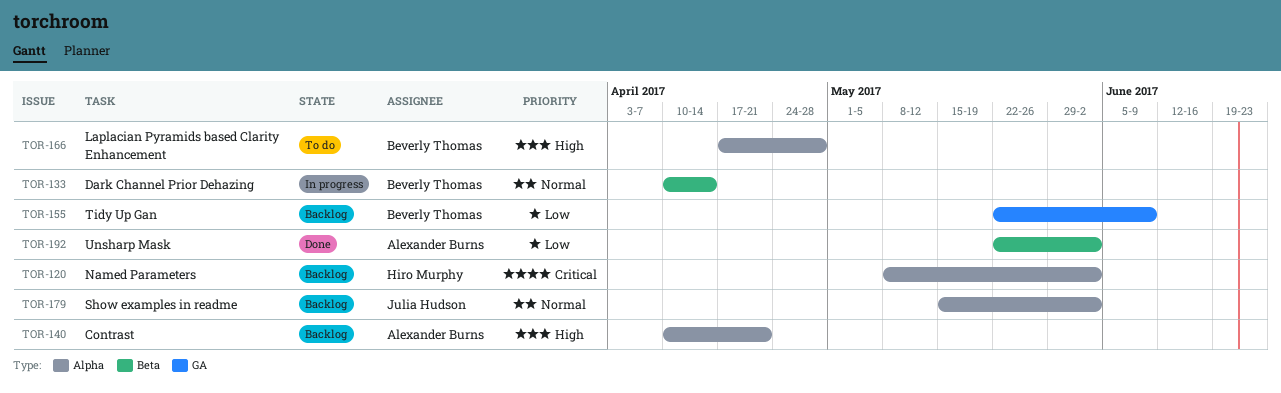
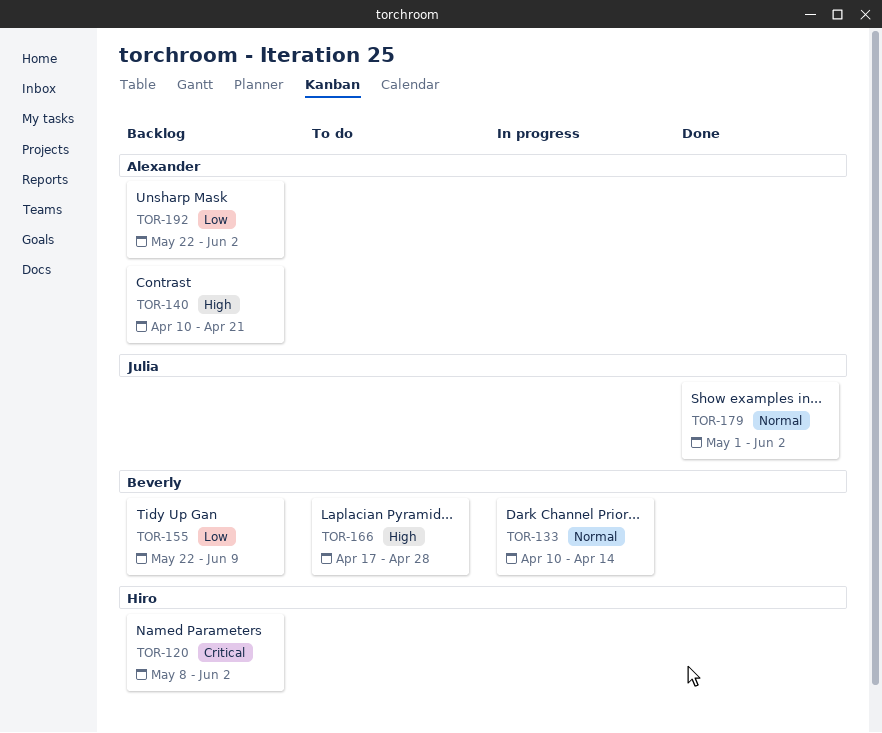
TOR-179, status: Backlog -> Done
TOR-179, start: May 15 -> May 1
TOR-192, status: Done -> Backlog

